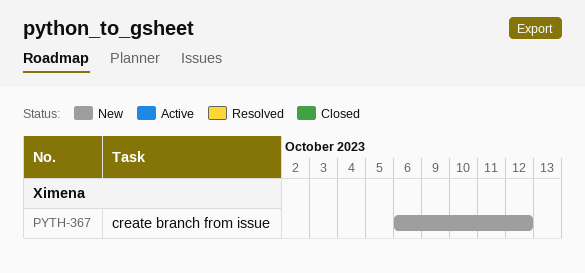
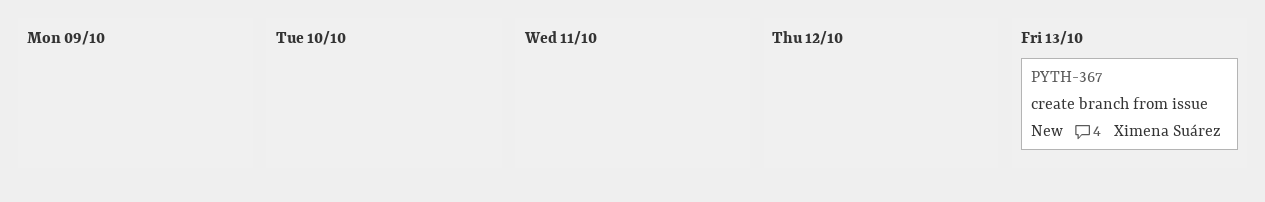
PYTH-367, due: Oct 12 -> Oct 13

